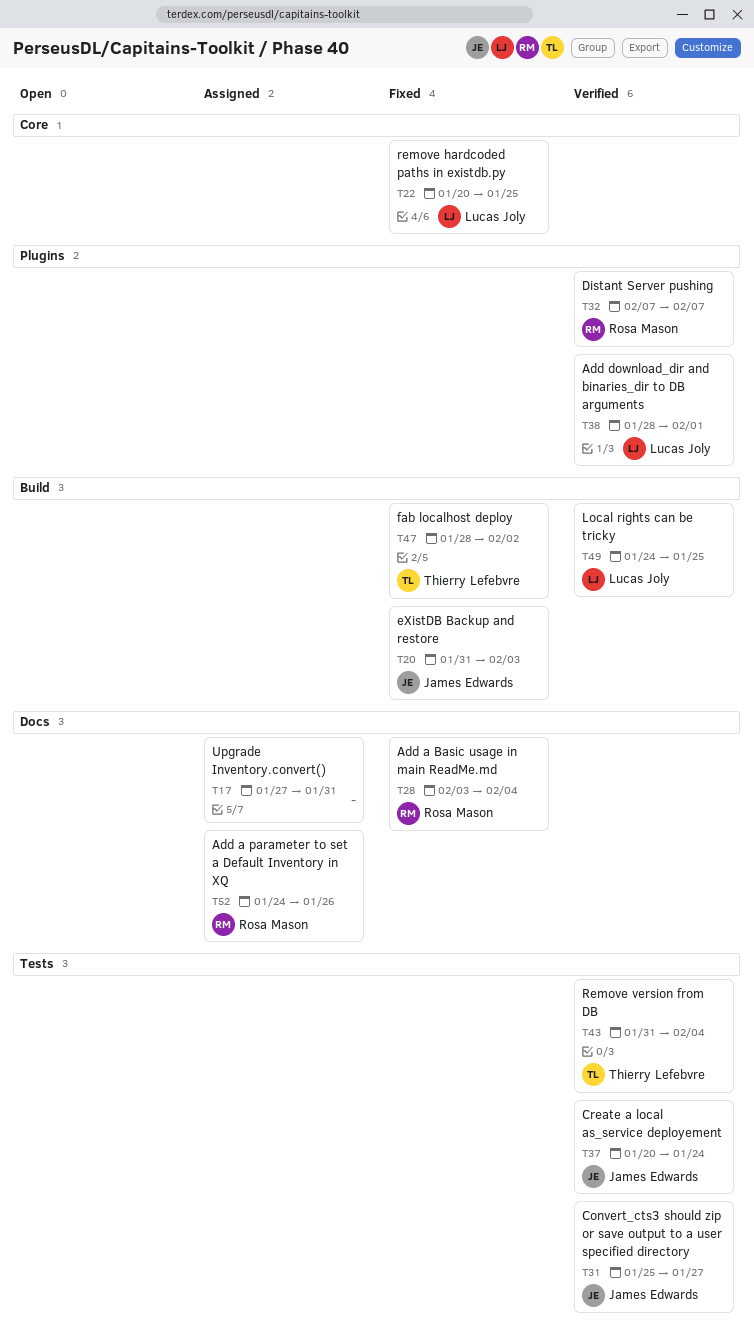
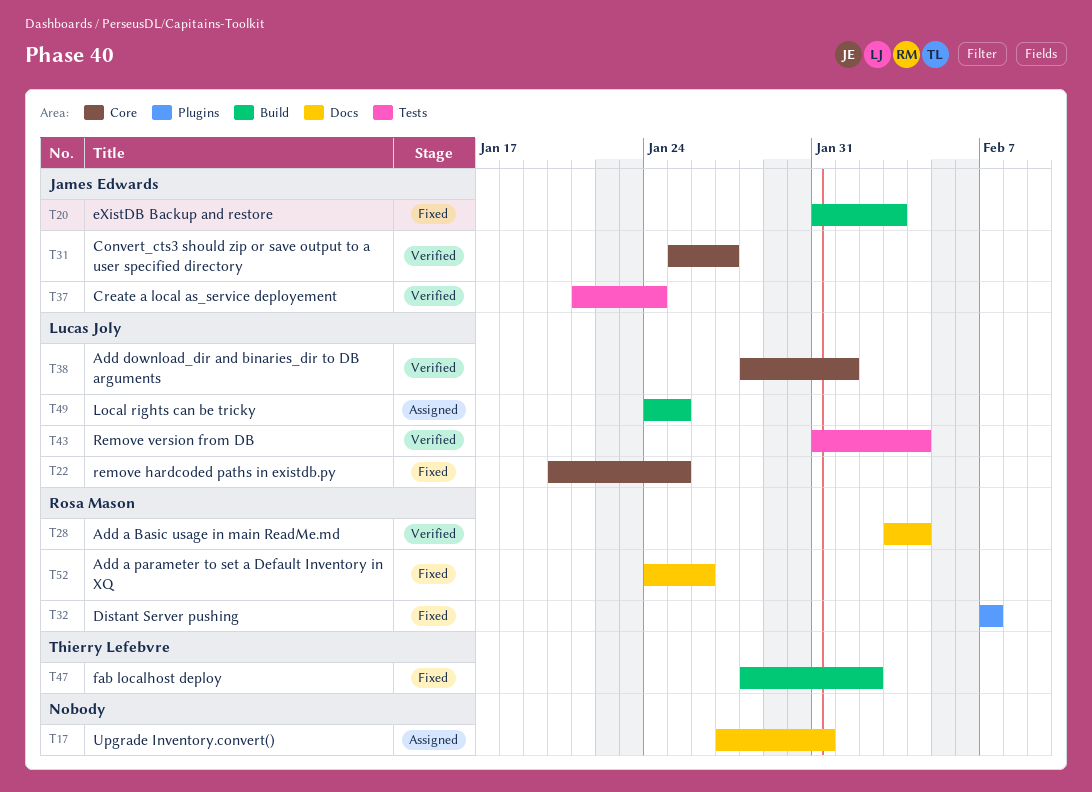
T28, status: Fixed -> Verified
T31, label: Tests -> Core
T32, status: Verified -> Fixed
T37, start: Jan 20 -> Jan 21
T38, label: Plugins -> Core
T43, owner: Thierry Lefebvre -> Lucas Joly
T49, status: Verified -> Assigned
T52, status: Assigned -> Fixed

